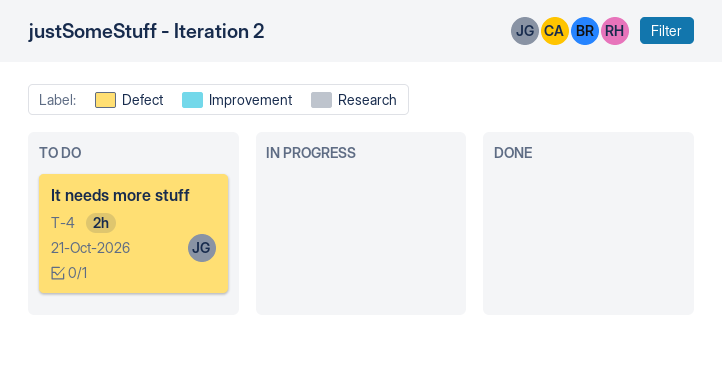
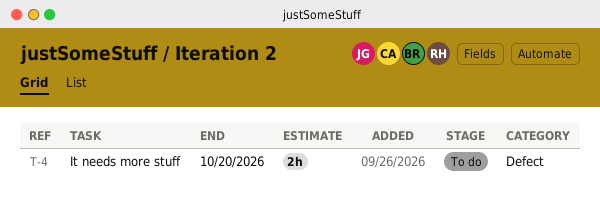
T-4, due: Oct 21 -> Oct 20

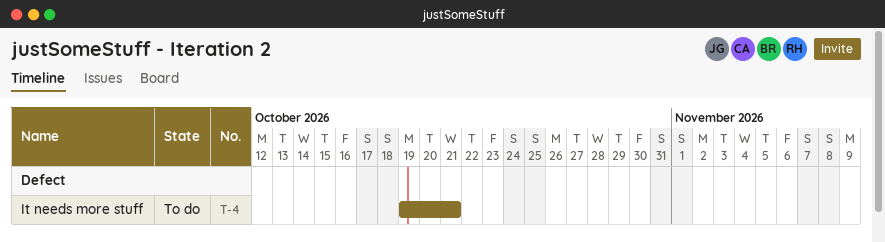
T-4, due: Oct 20 -> Oct 21

